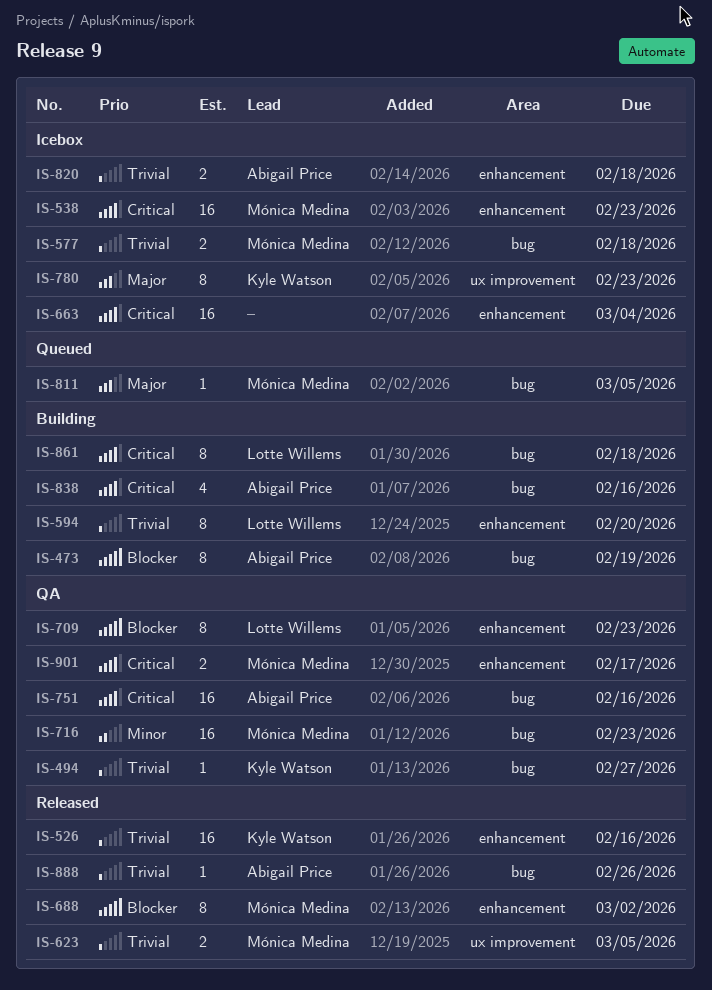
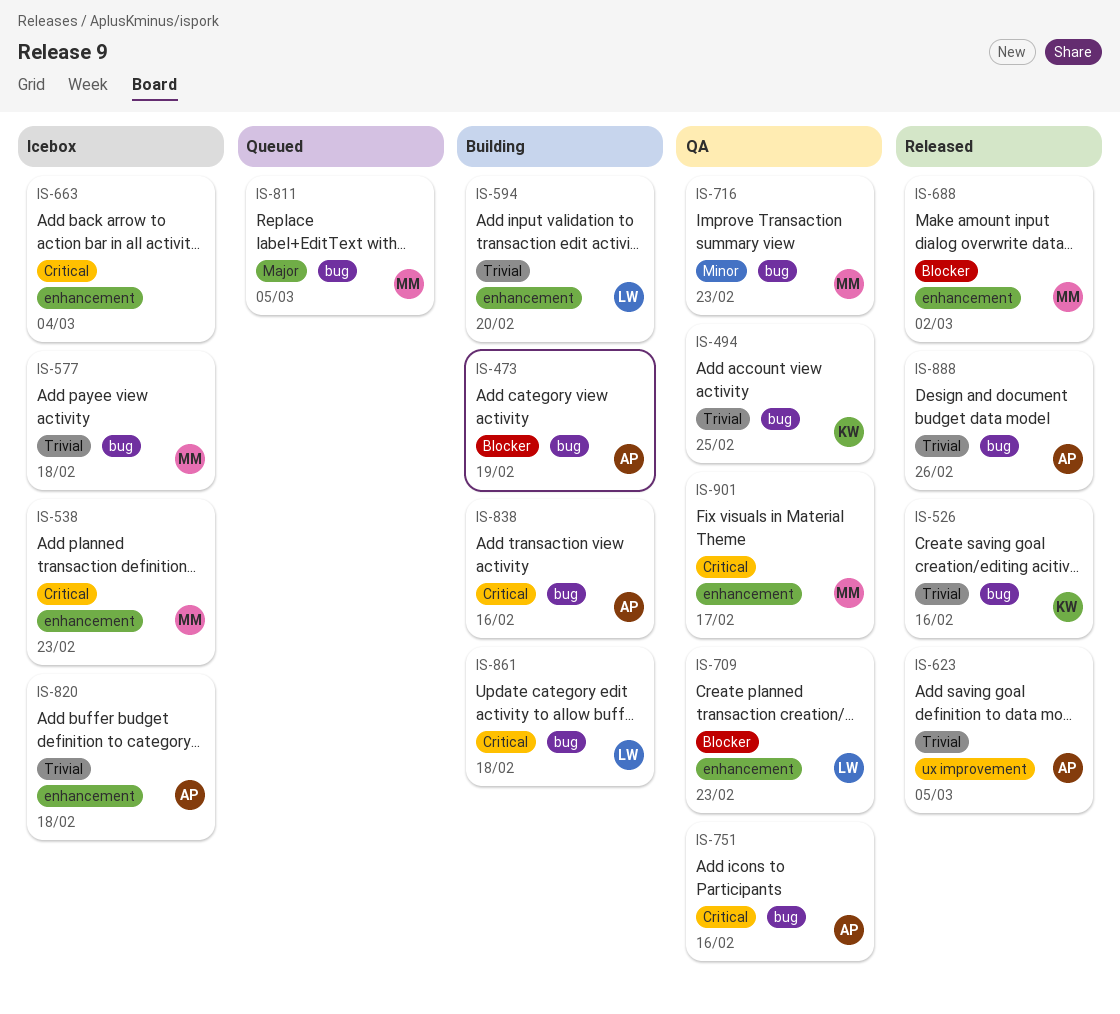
IS-494, due: Feb 27 -> Feb 25
IS-526, label: enhancement -> bug
IS-623, owner: Mónica Medina -> Abigail Price
IS-780: present -> none

